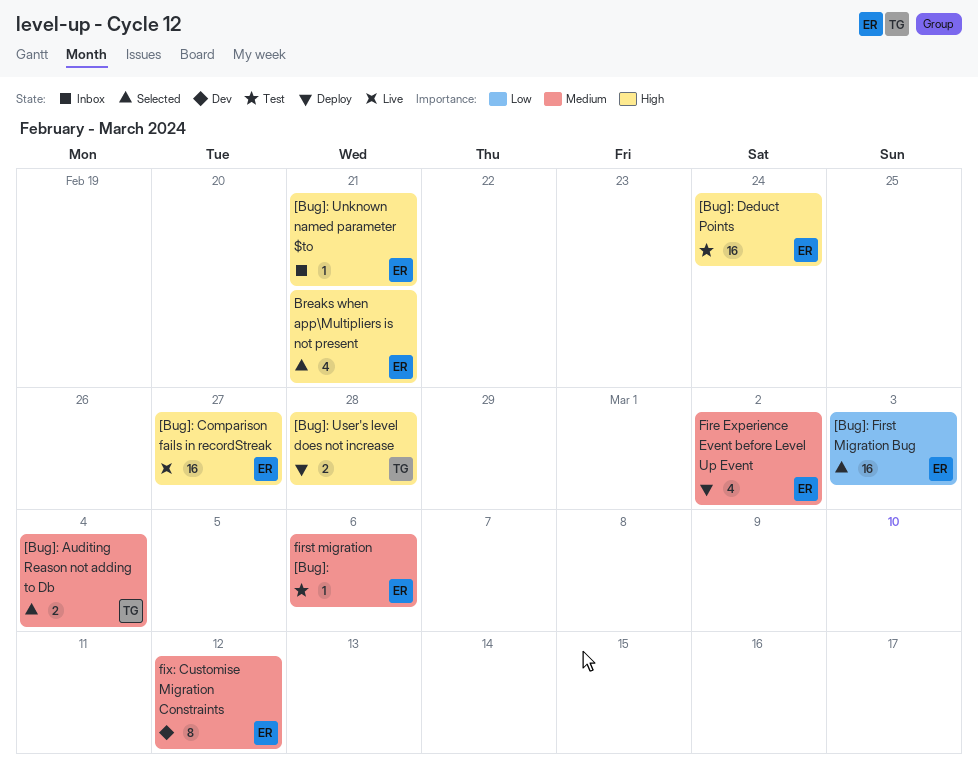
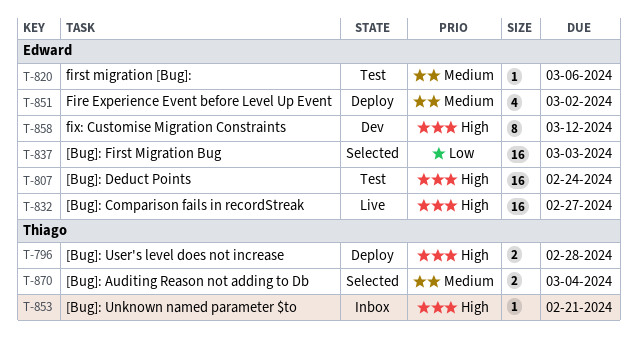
[Bug]: Unknown named parameter $to, owner: Edward -> Thiago
Breaks when app\Multipliers is not present: present -> none
fix: Customise Migration Constraints, priority: Medium -> High

